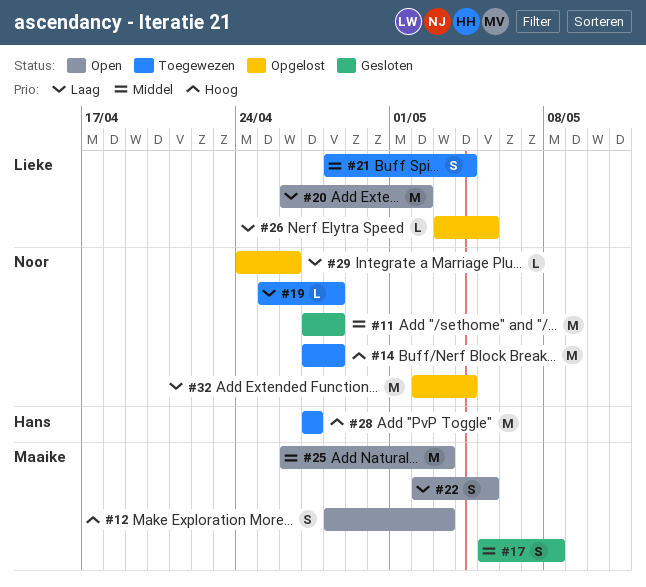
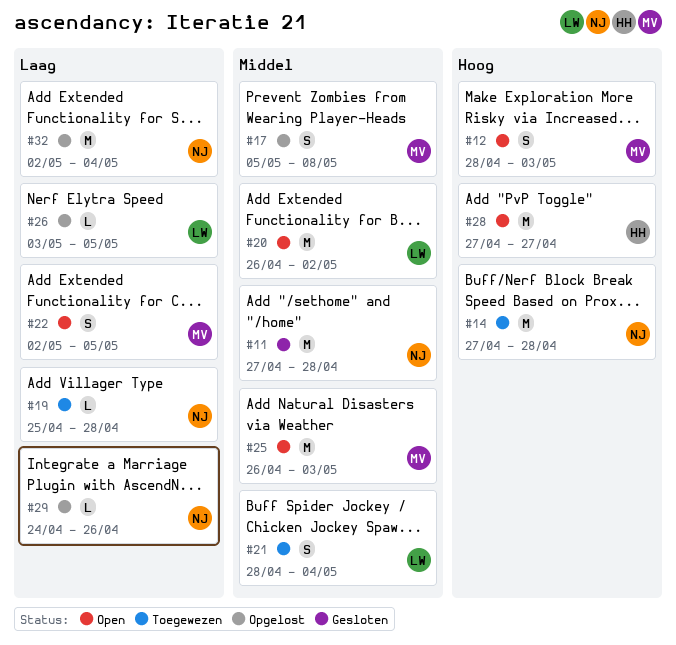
#17, status: Gesloten -> Opgelost
#20, priority: Laag -> Middel
#28, status: Toegewezen -> Open

